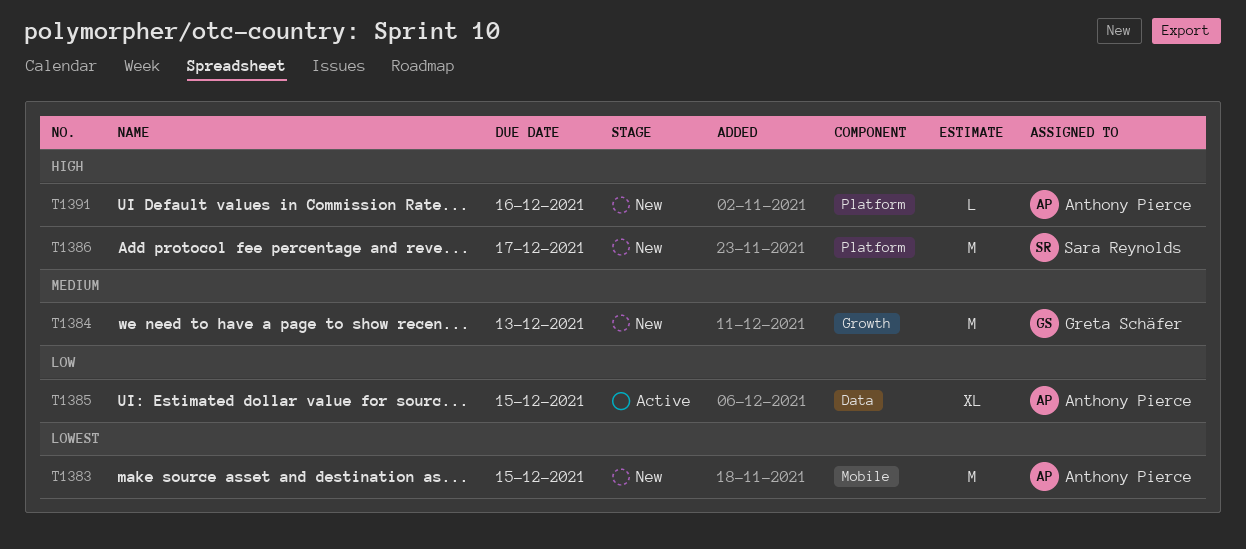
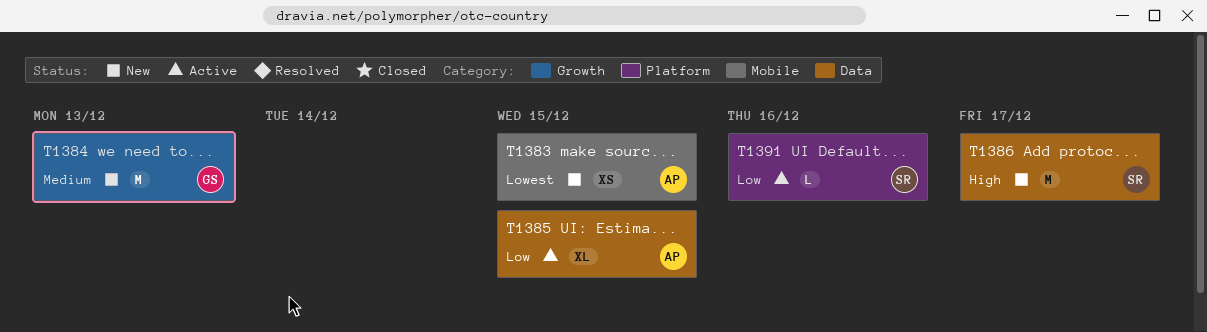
T1383, estimate: M -> XS
T1386, label: Platform -> Data
T1391, status: New -> Active
T1391, owner: Anthony Pierce -> Sara Reynolds
T1391, priority: High -> Low

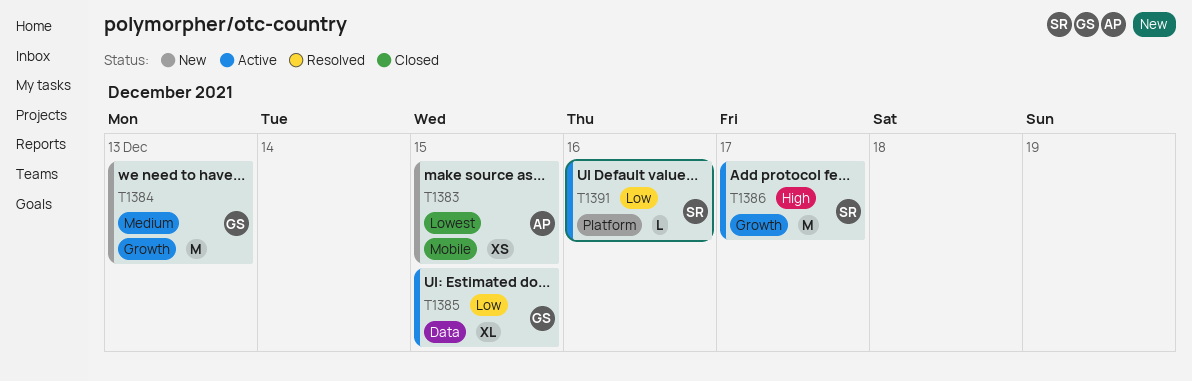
T1385, owner: AP -> GS
T1386, status: New -> Active
T1386, label: Data -> Growth

